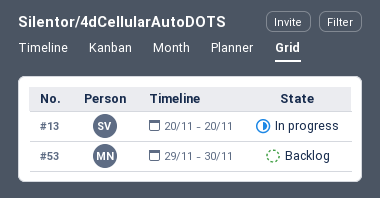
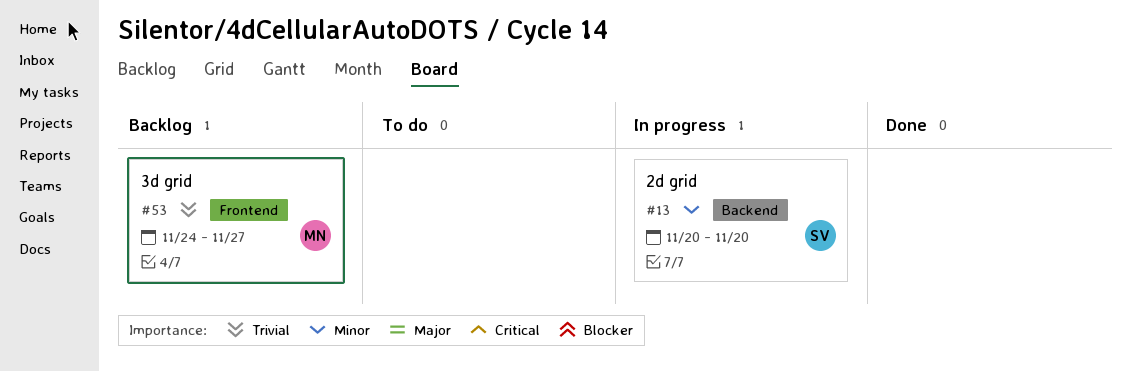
#53, start: Nov 29 -> Nov 24
#53, due: Nov 30 -> Nov 27

